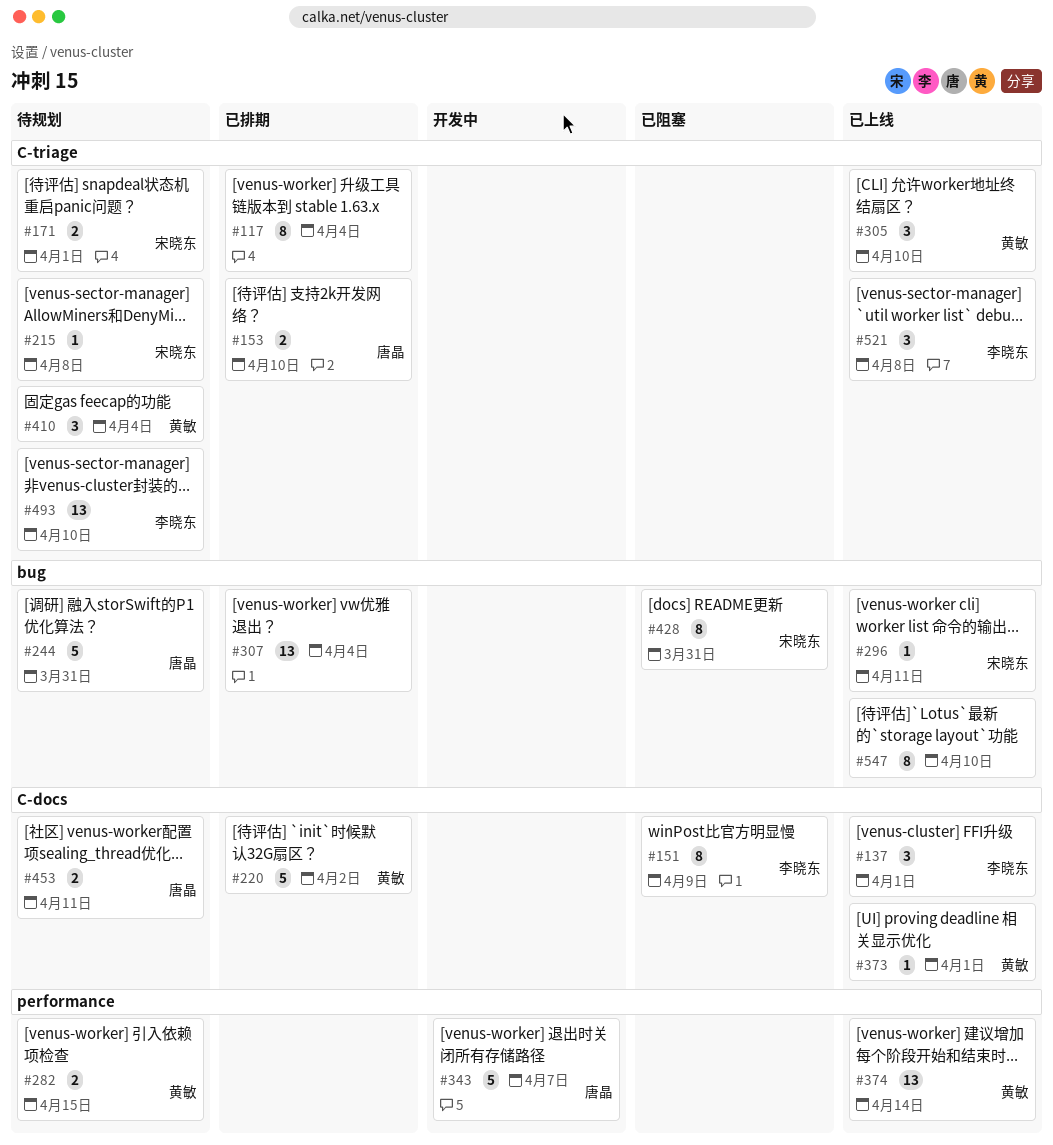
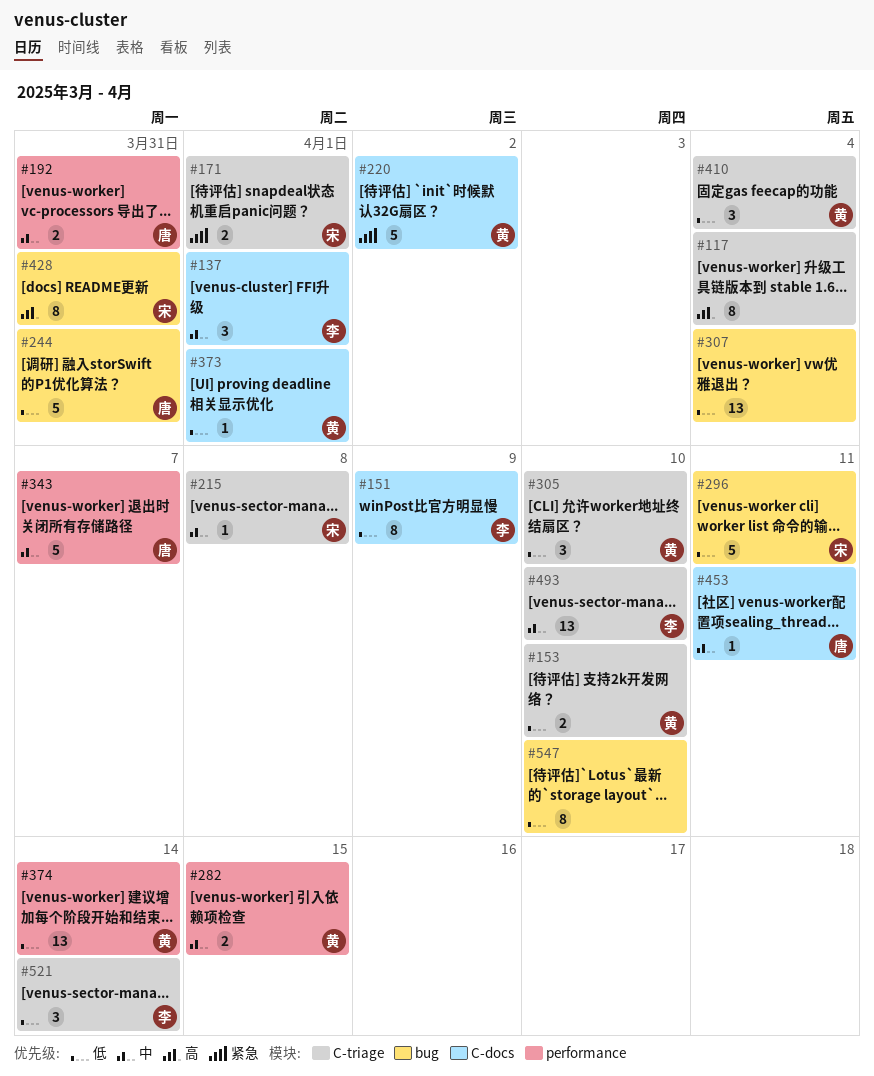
#153, owner: 唐晶 -> 黄敏
#192: none -> present
#296, estimate: 1 -> 5
#453, estimate: 2 -> 1
#521, due: Apr 8 -> Apr 14

